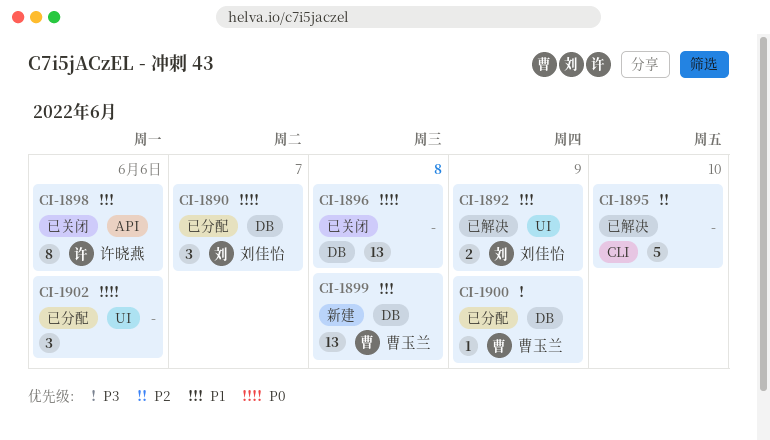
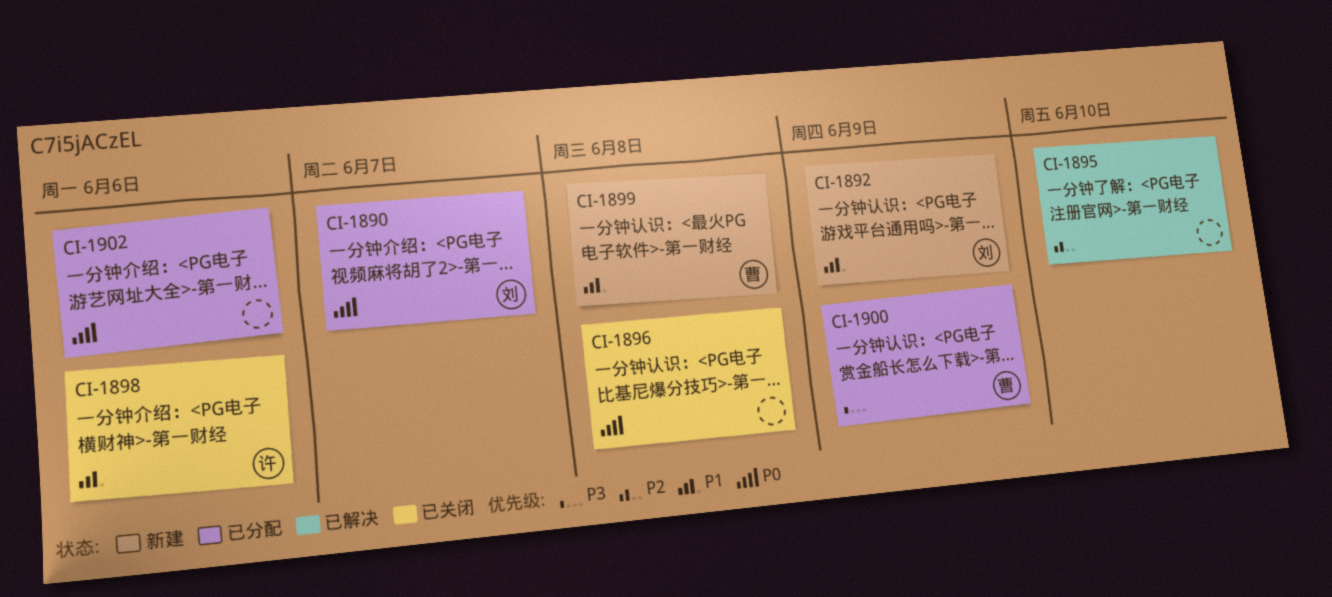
CI-1892, status: 已解决 -> 新建

